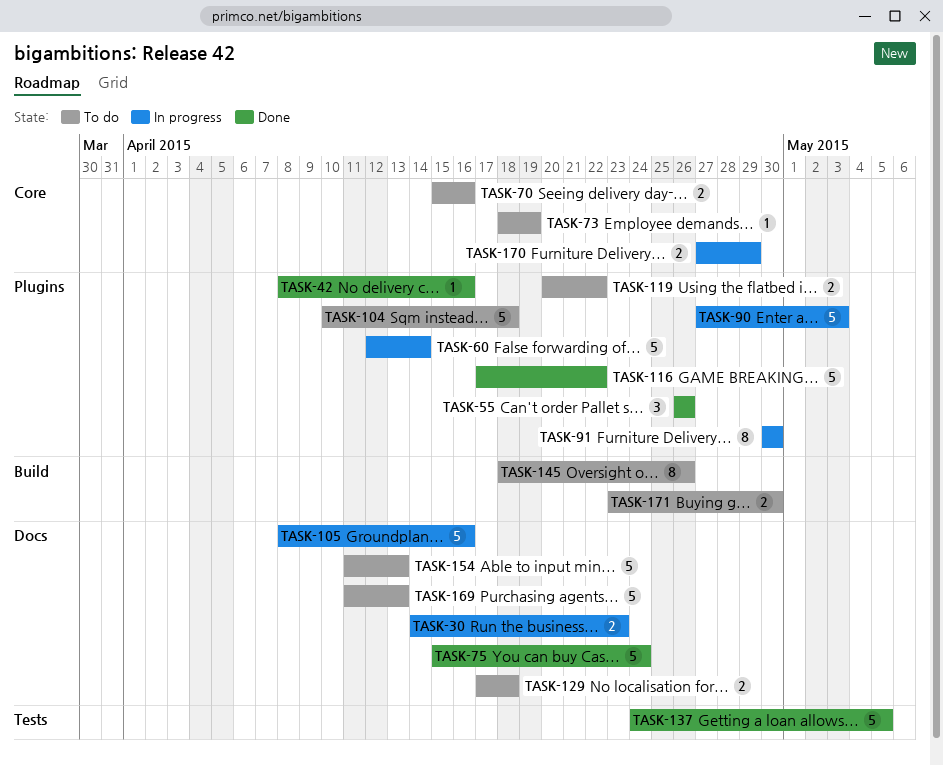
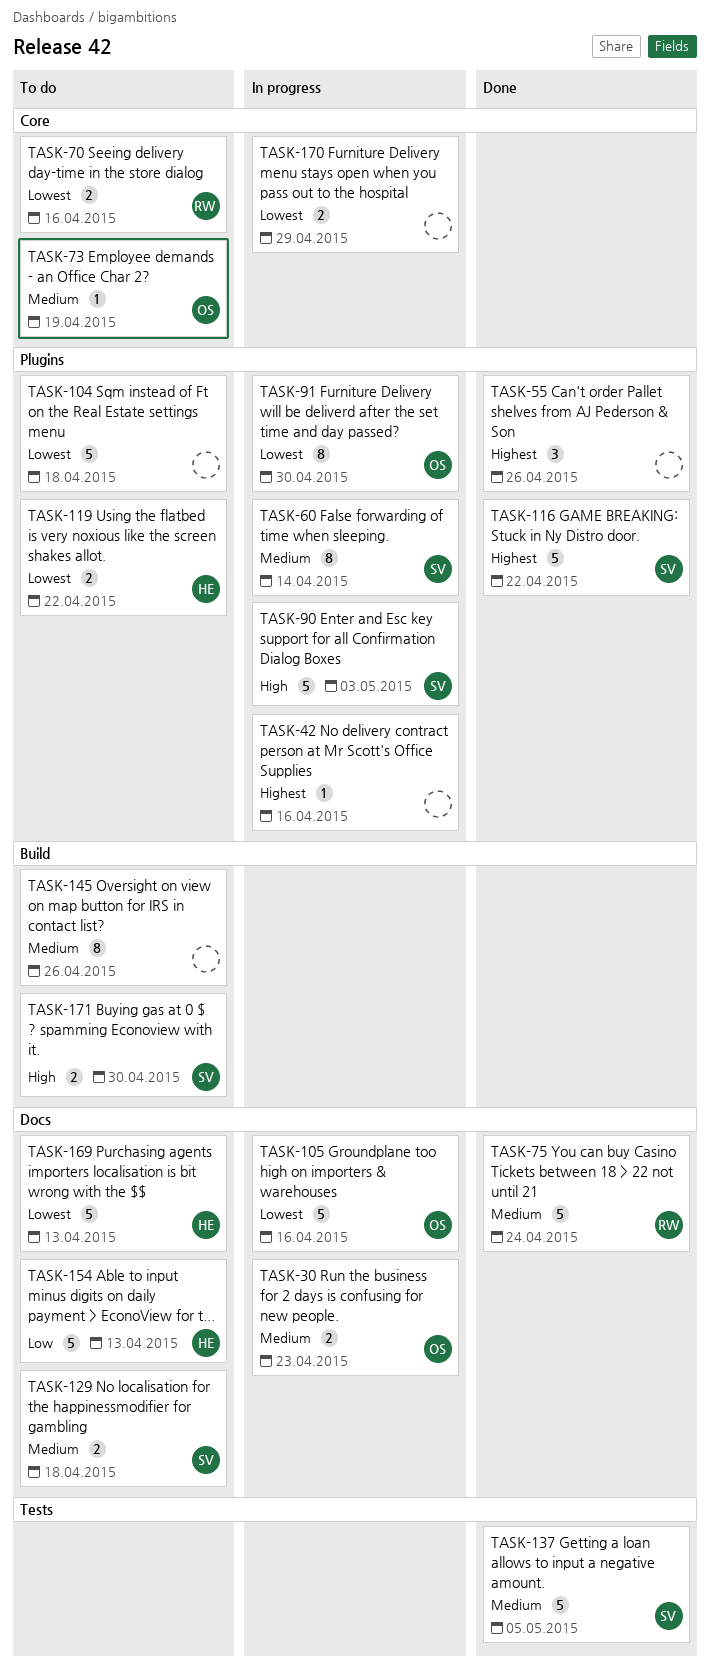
TASK-42, status: Done -> In progress
TASK-60, estimate: 5 -> 8

